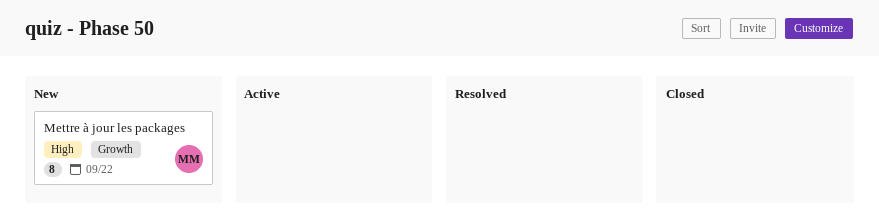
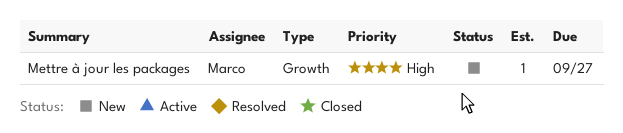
Mettre à jour les packages, estimate: 8 -> 1
Mettre à jour les packages, due: Sep 22 -> Sep 27

